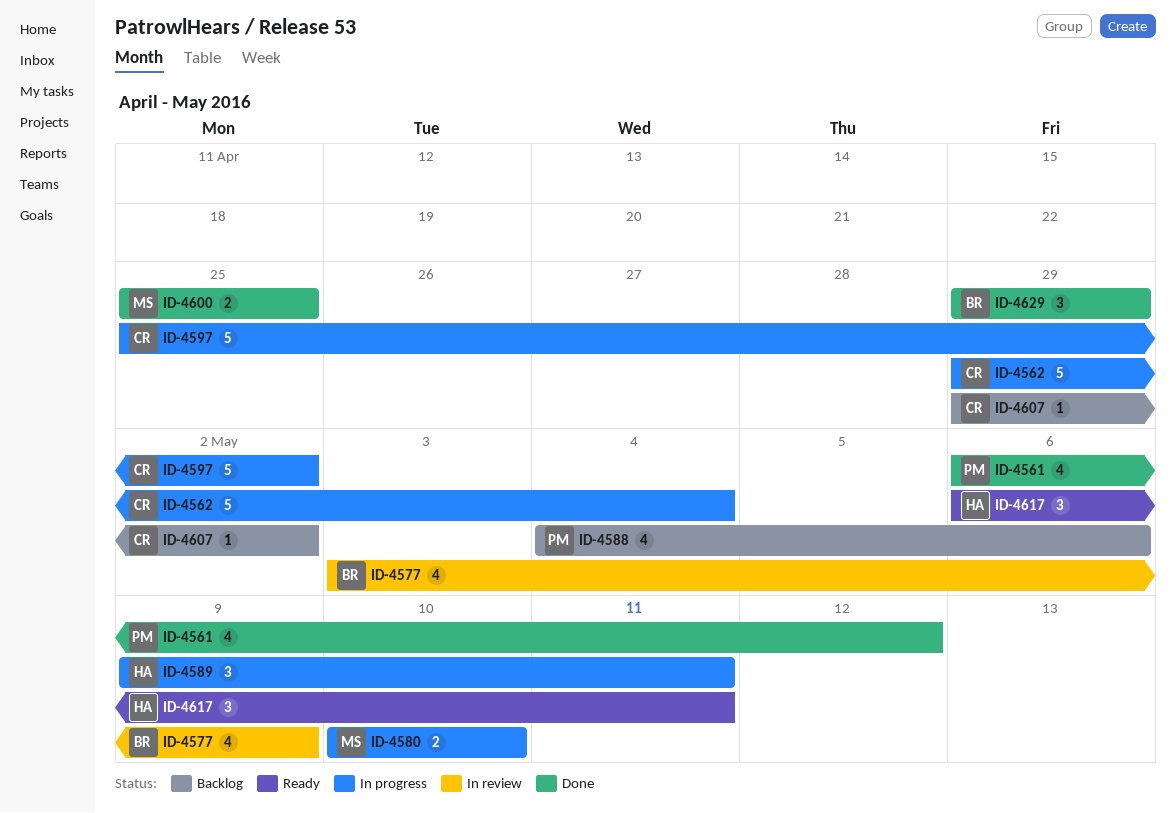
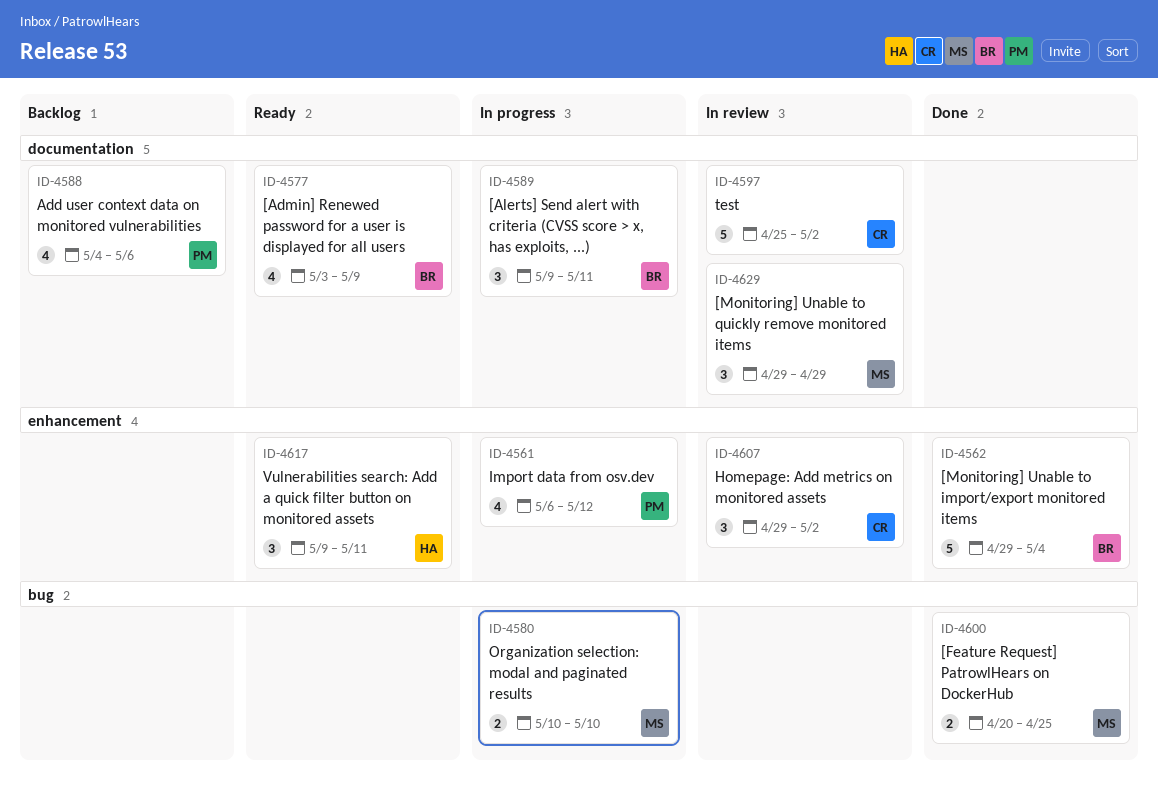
ID-4561, status: Done -> In progress
ID-4562, status: In progress -> Done
ID-4562, owner: CR -> BR
ID-4577, status: In review -> Ready
ID-4589, owner: HA -> BR
ID-4597, status: In progress -> In review
ID-4600, start: Apr 25 -> Apr 20
ID-4607, status: Backlog -> In review
ID-4607, estimate: 1 -> 3
ID-4617, start: May 6 -> May 9
ID-4629, status: Done -> In review
ID-4629, owner: BR -> MS

